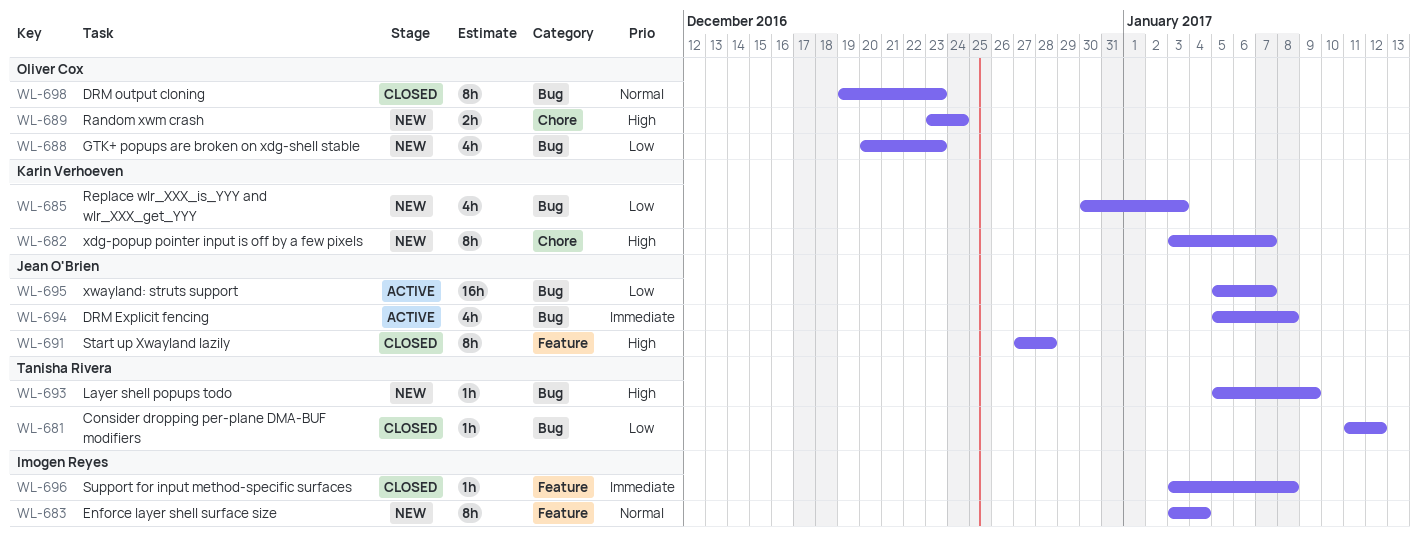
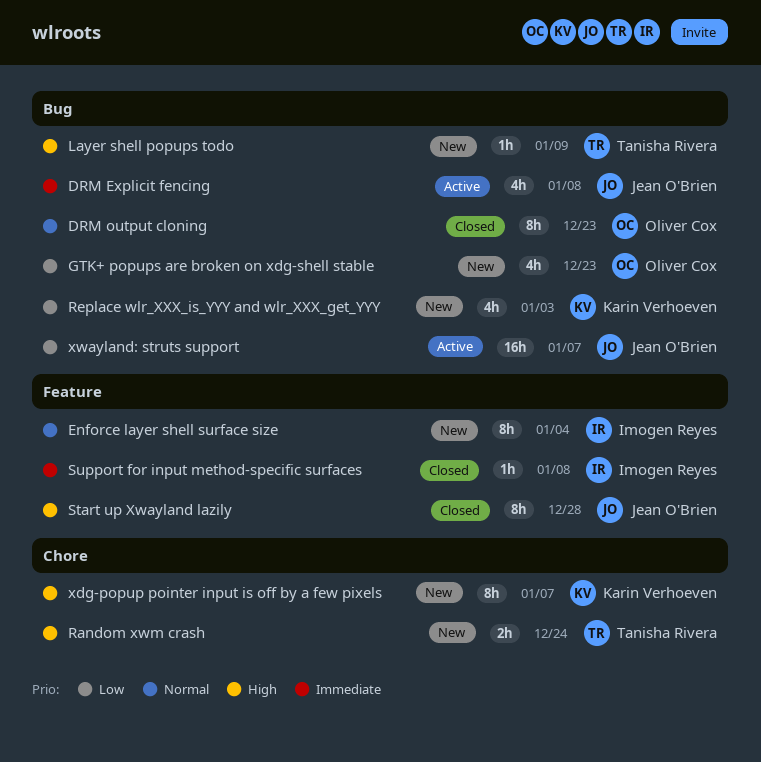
Consider dropping per-plane DMA-BUF modifiers: present -> none
Random xwm crash, owner: Oliver Cox -> Tanisha Rivera

